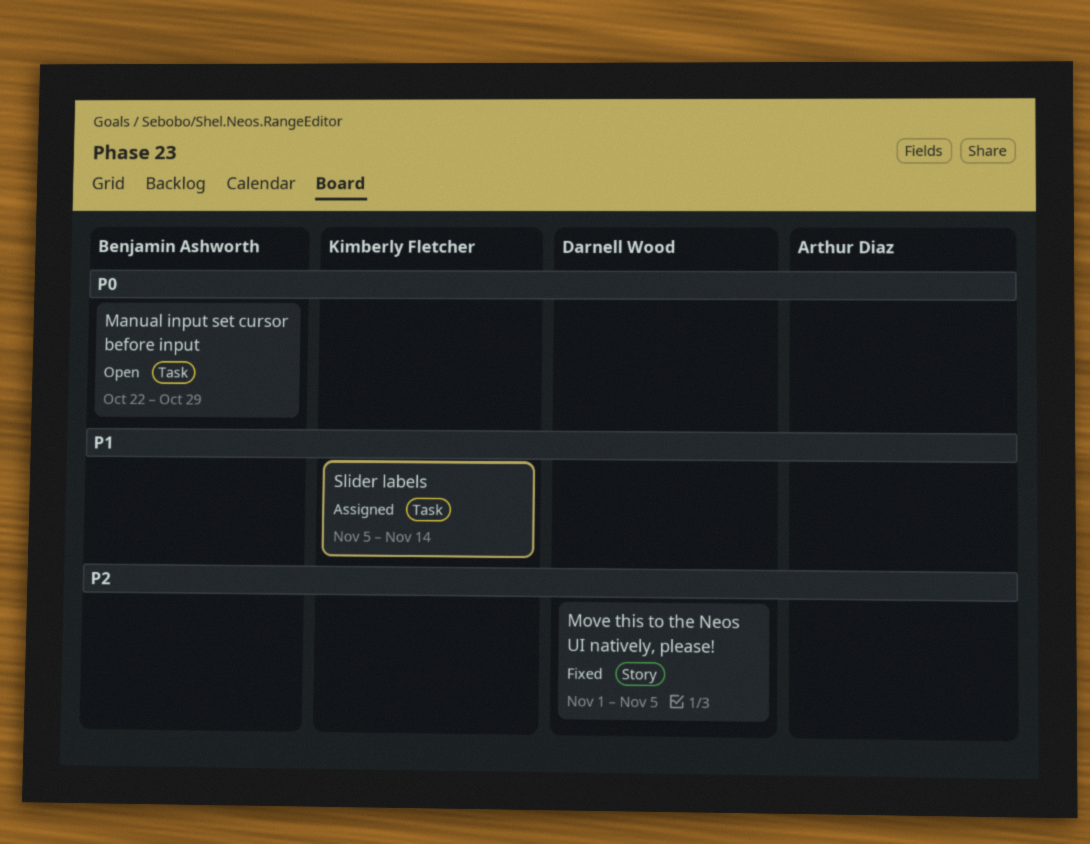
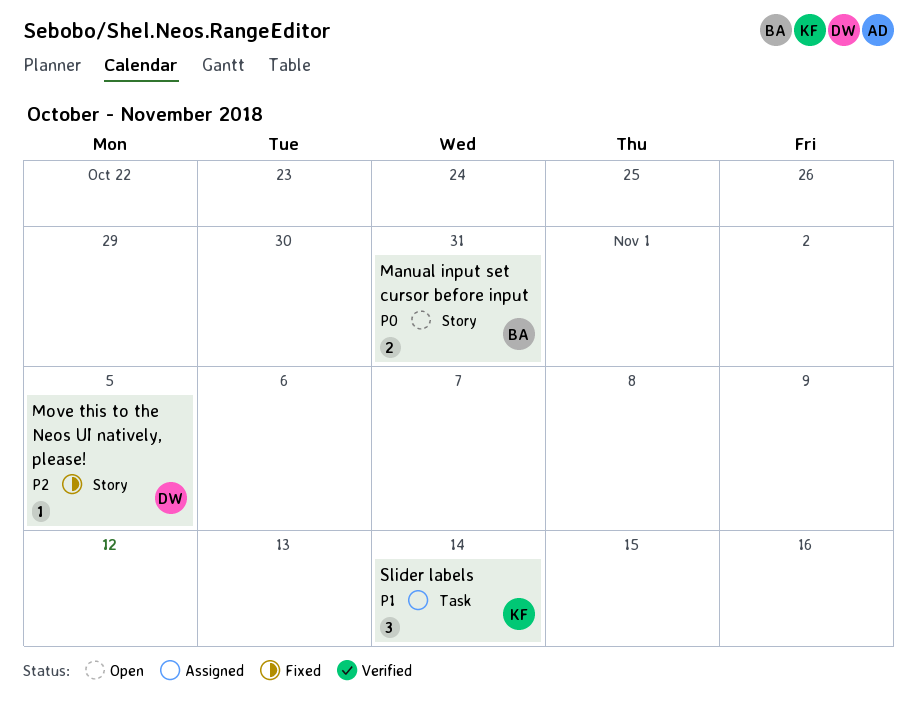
Manual input set cursor before input, label: Task -> Story
Manual input set cursor before input, due: Oct 29 -> Oct 31

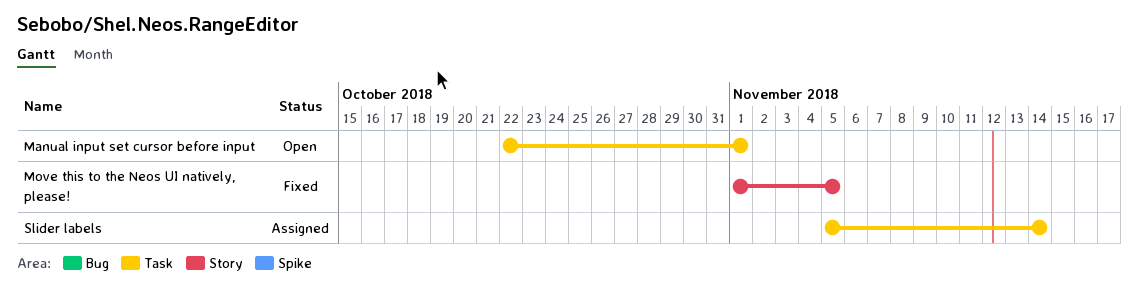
Manual input set cursor before input, label: Story -> Task
Manual input set cursor before input, due: Oct 31 -> Nov 1

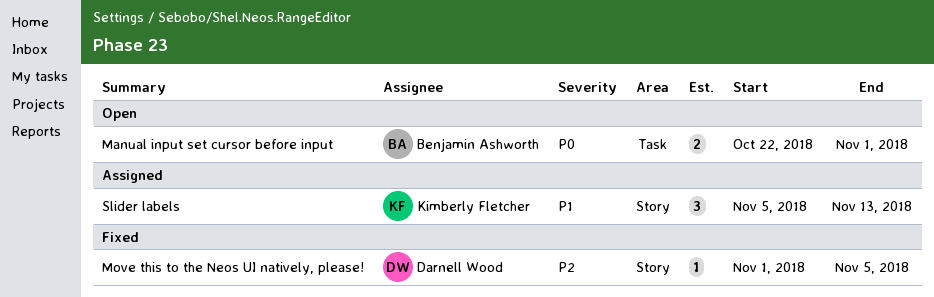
Slider labels, label: Task -> Story
Slider labels, due: Nov 14 -> Nov 13

